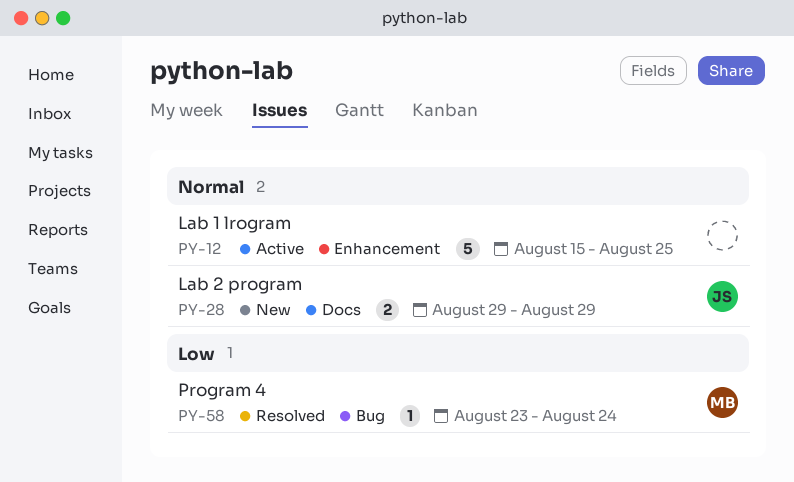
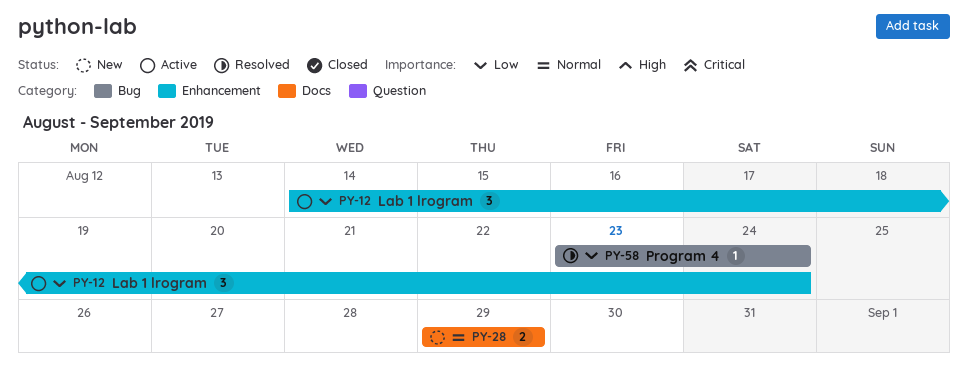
PY-12, priority: Normal -> Low
PY-12, estimate: 5 -> 3
PY-12, start: Aug 15 -> Aug 14
PY-12, due: Aug 25 -> Aug 24

